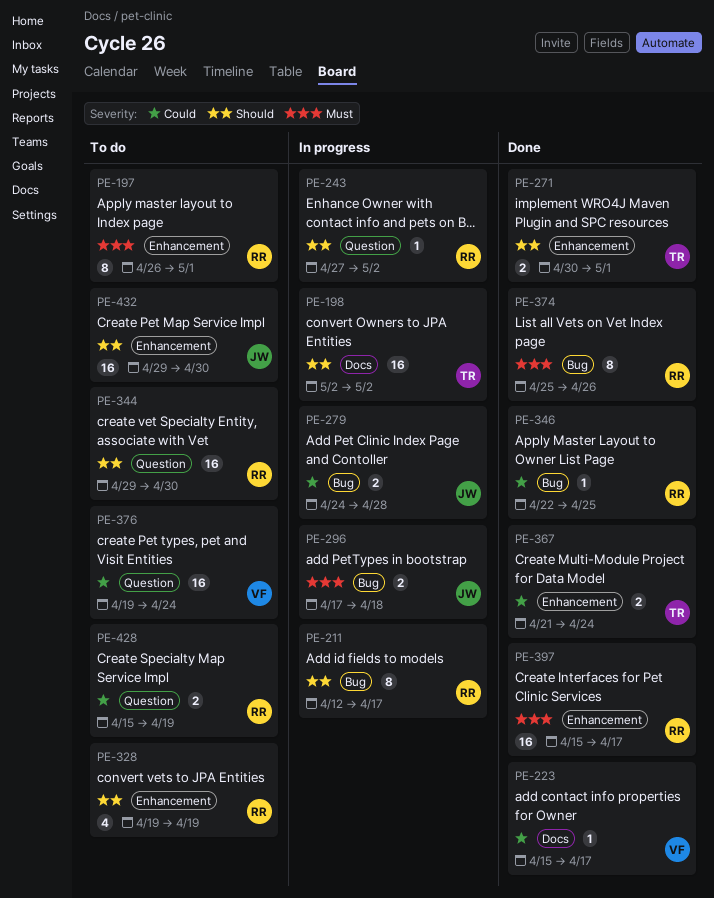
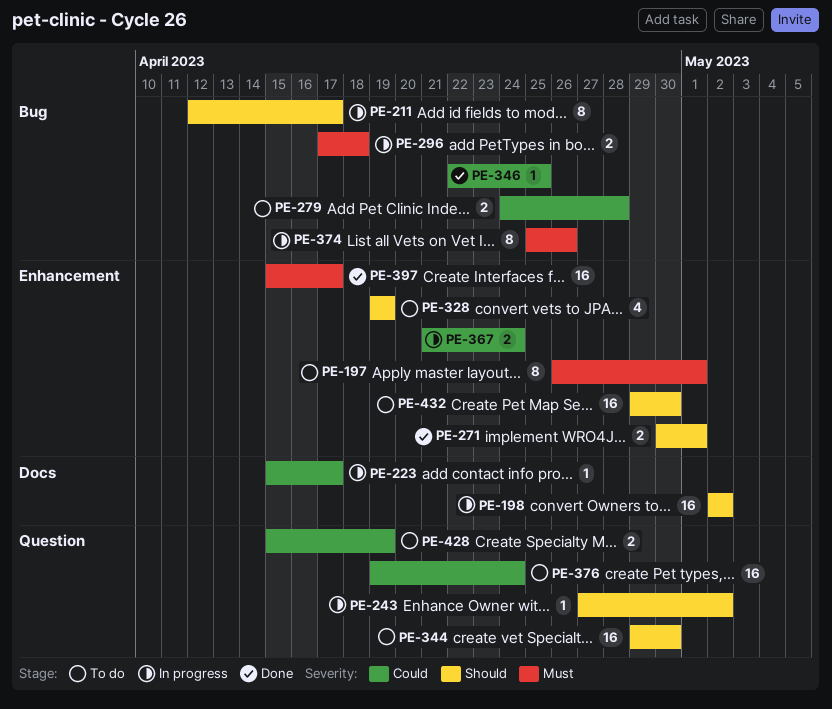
PE-223, status: Done -> In progress
PE-279, status: In progress -> To do
PE-367, status: Done -> In progress
PE-374, status: Done -> In progress

